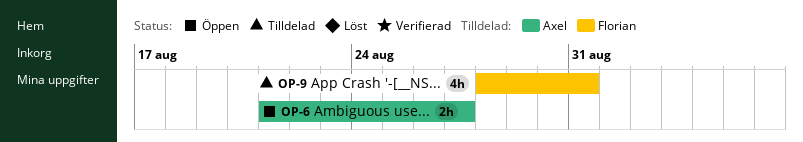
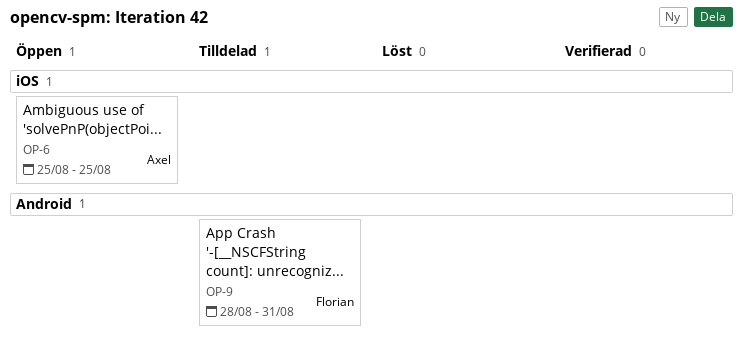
OP-6, start: Aug 21 -> Aug 25
OP-6, due: Aug 27 -> Aug 25

